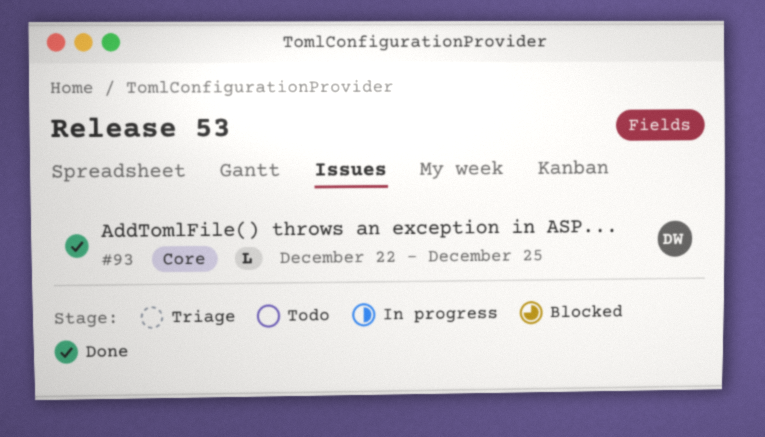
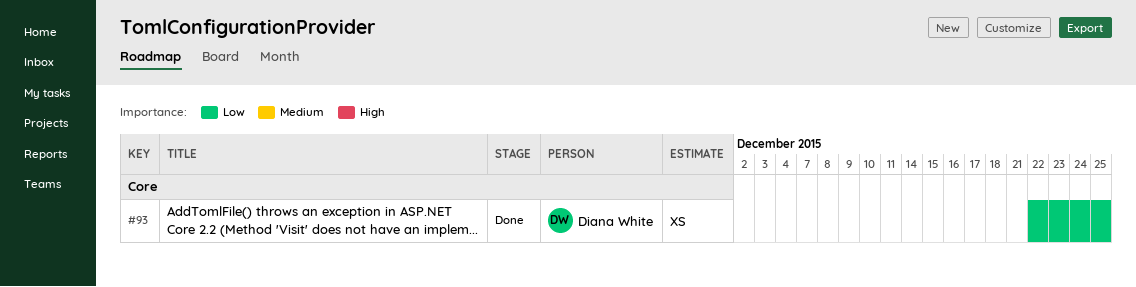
#93, estimate: L -> XS

